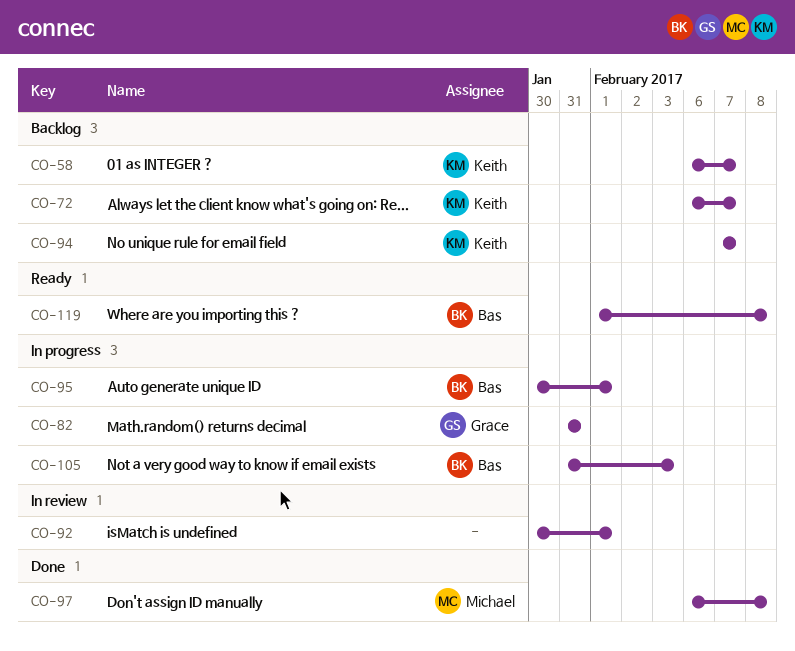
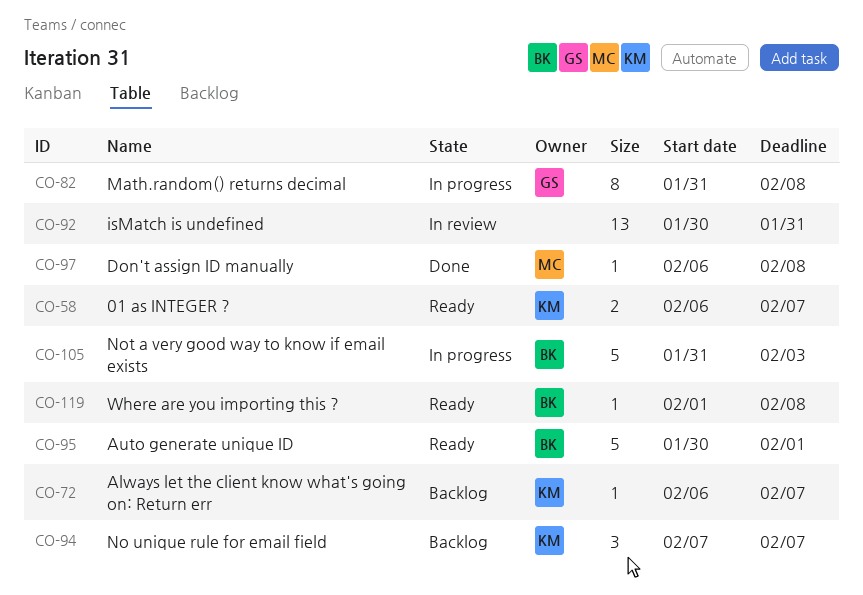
CO-58, status: Backlog -> Ready
CO-82, due: Jan 31 -> Feb 8
CO-92, due: Feb 1 -> Jan 31
CO-95, status: In progress -> Ready

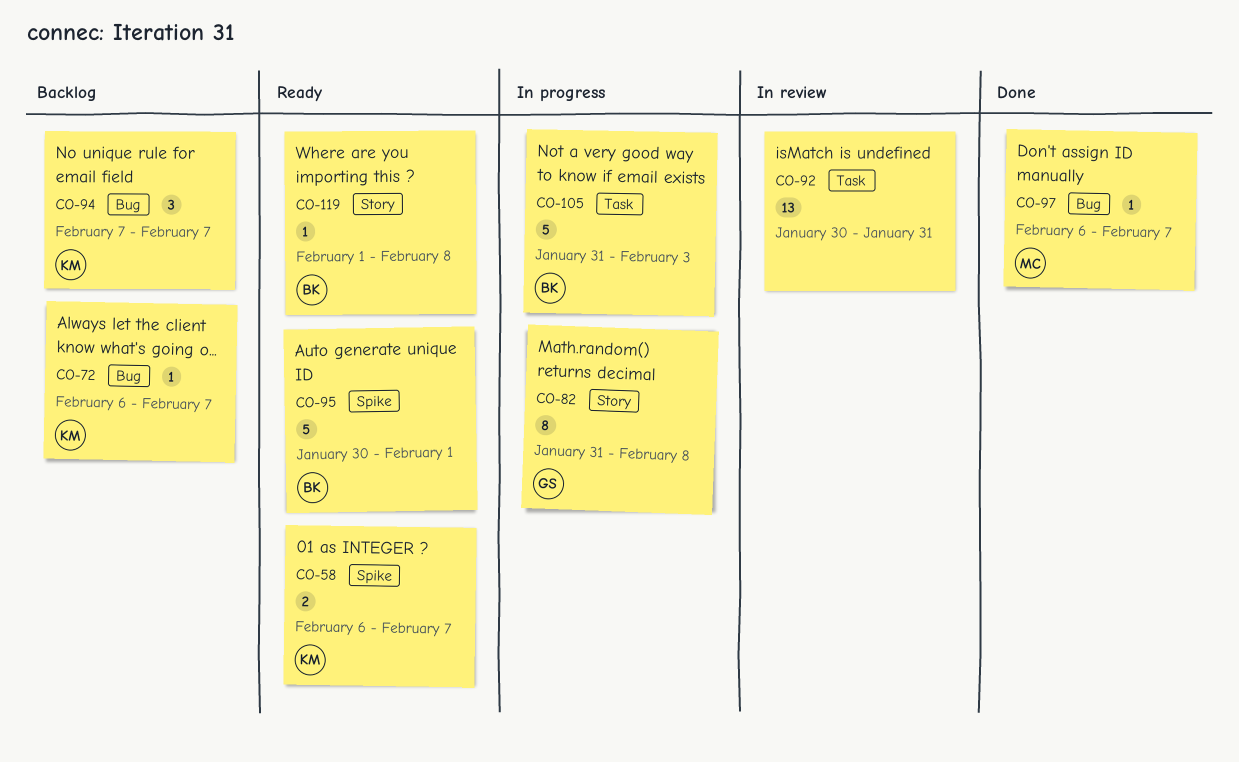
CO-97, due: Feb 8 -> Feb 7

